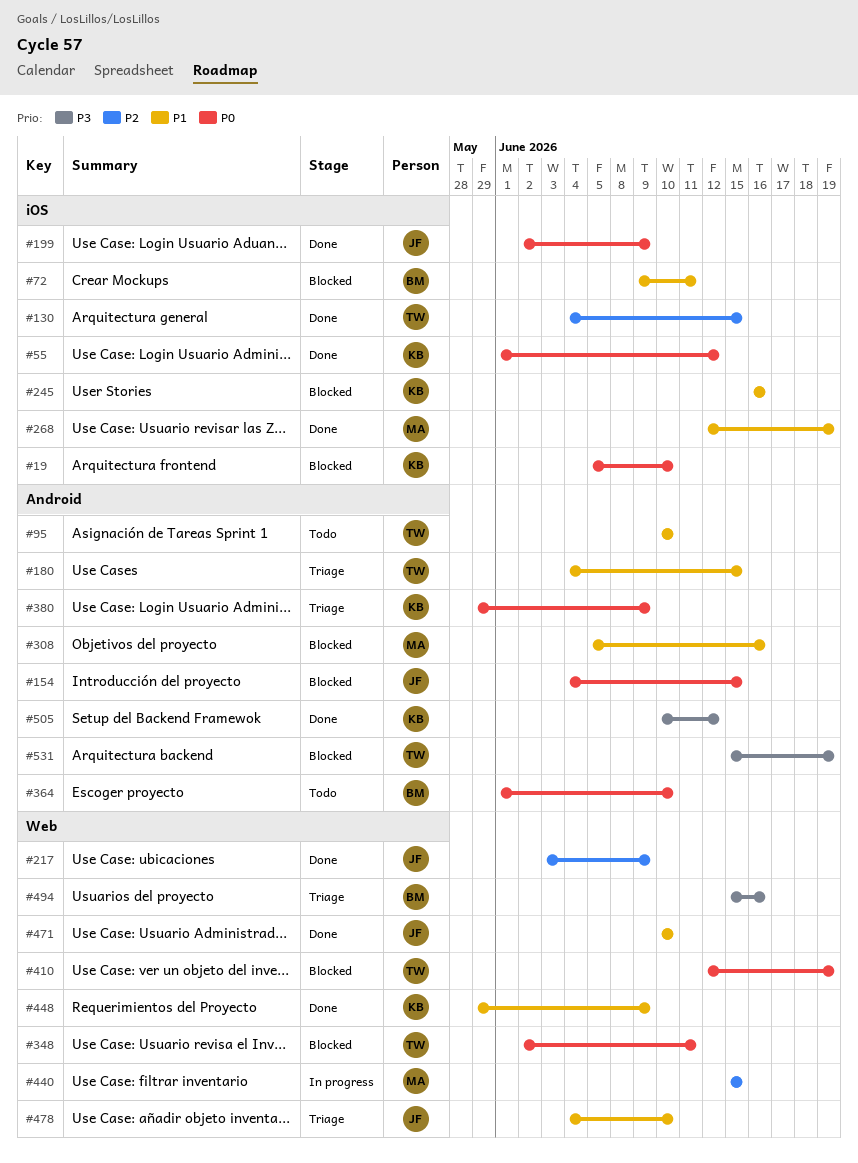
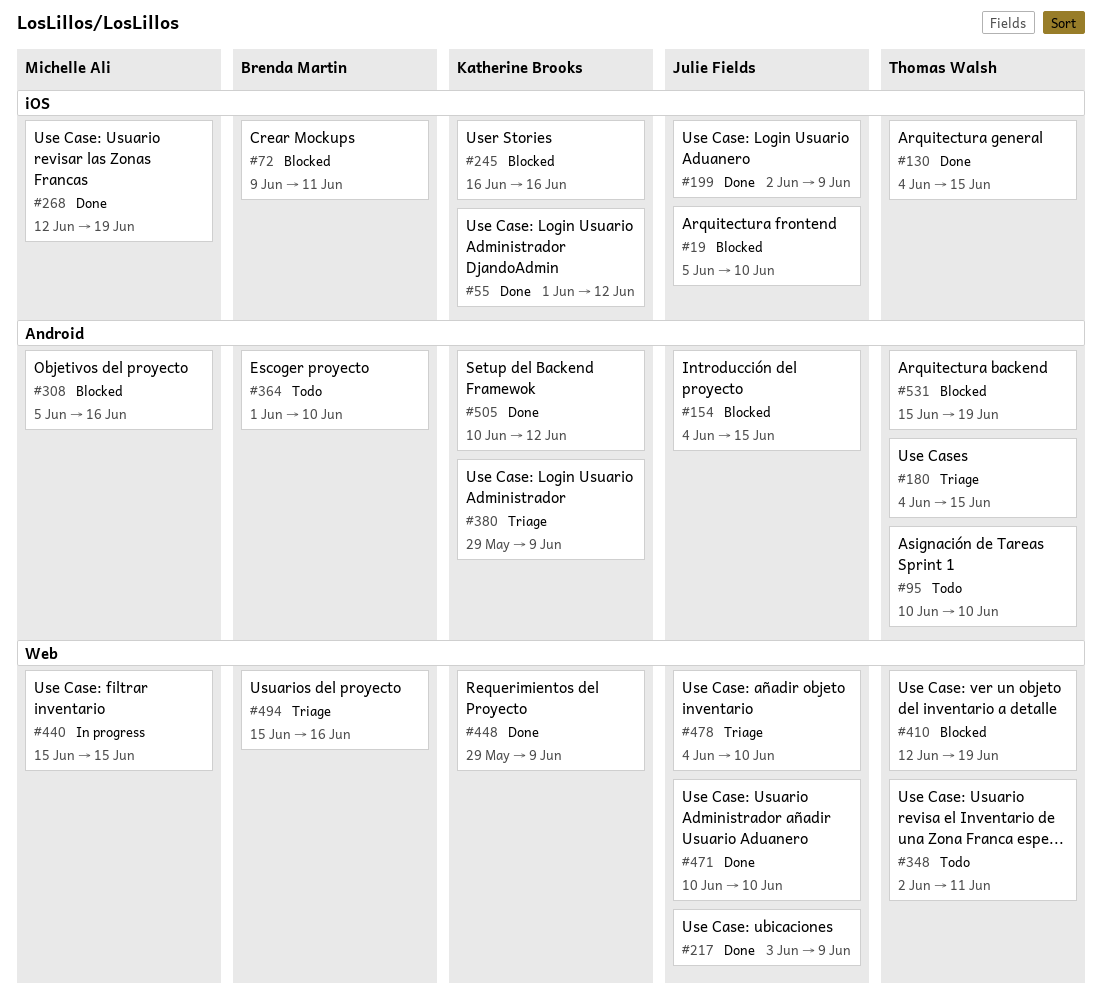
#19, owner: Katherine Brooks -> Julie Fields
#348, status: Blocked -> Todo

